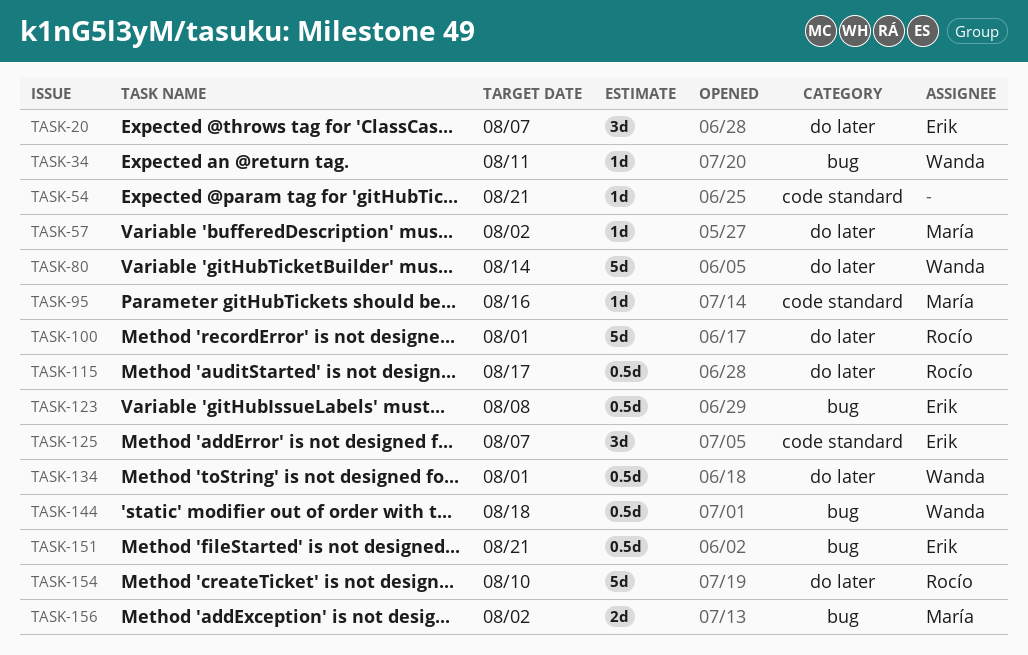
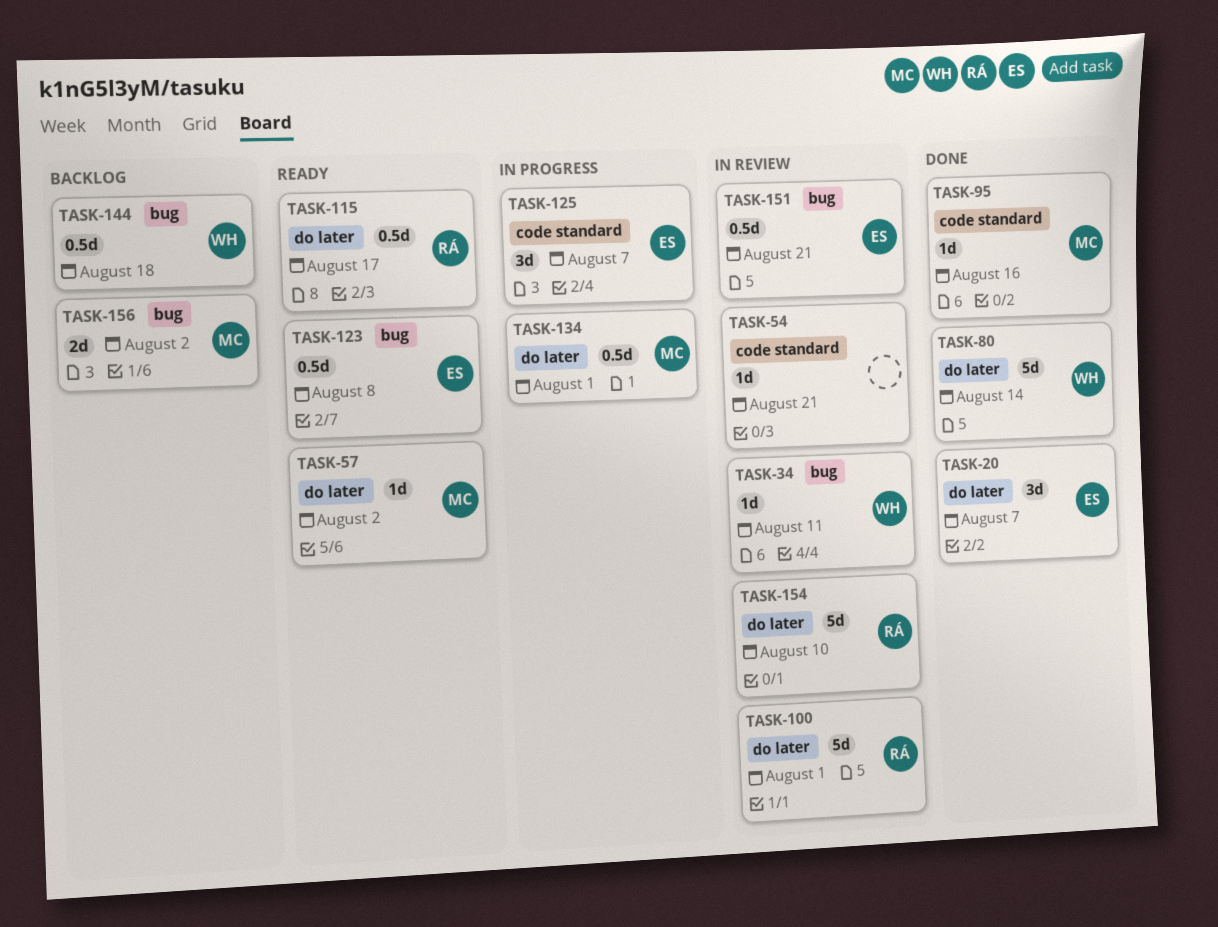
TASK-134, owner: Wanda -> María

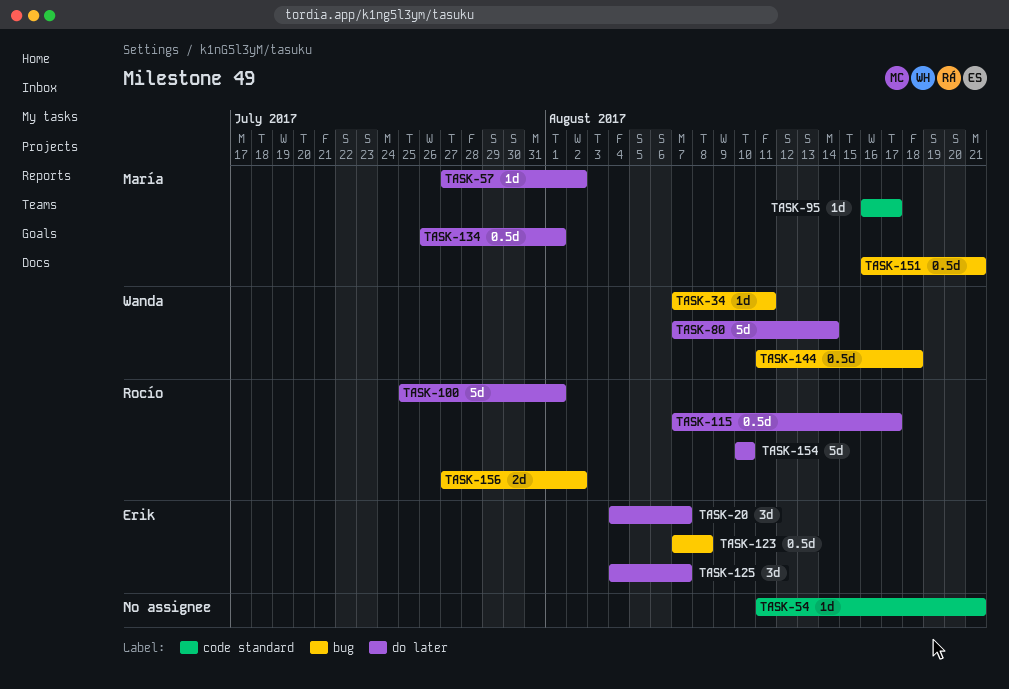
TASK-95, due: Aug 16 -> Aug 17
TASK-125, label: code standard -> do later
TASK-151, owner: Erik -> María
TASK-156, owner: María -> Rocío

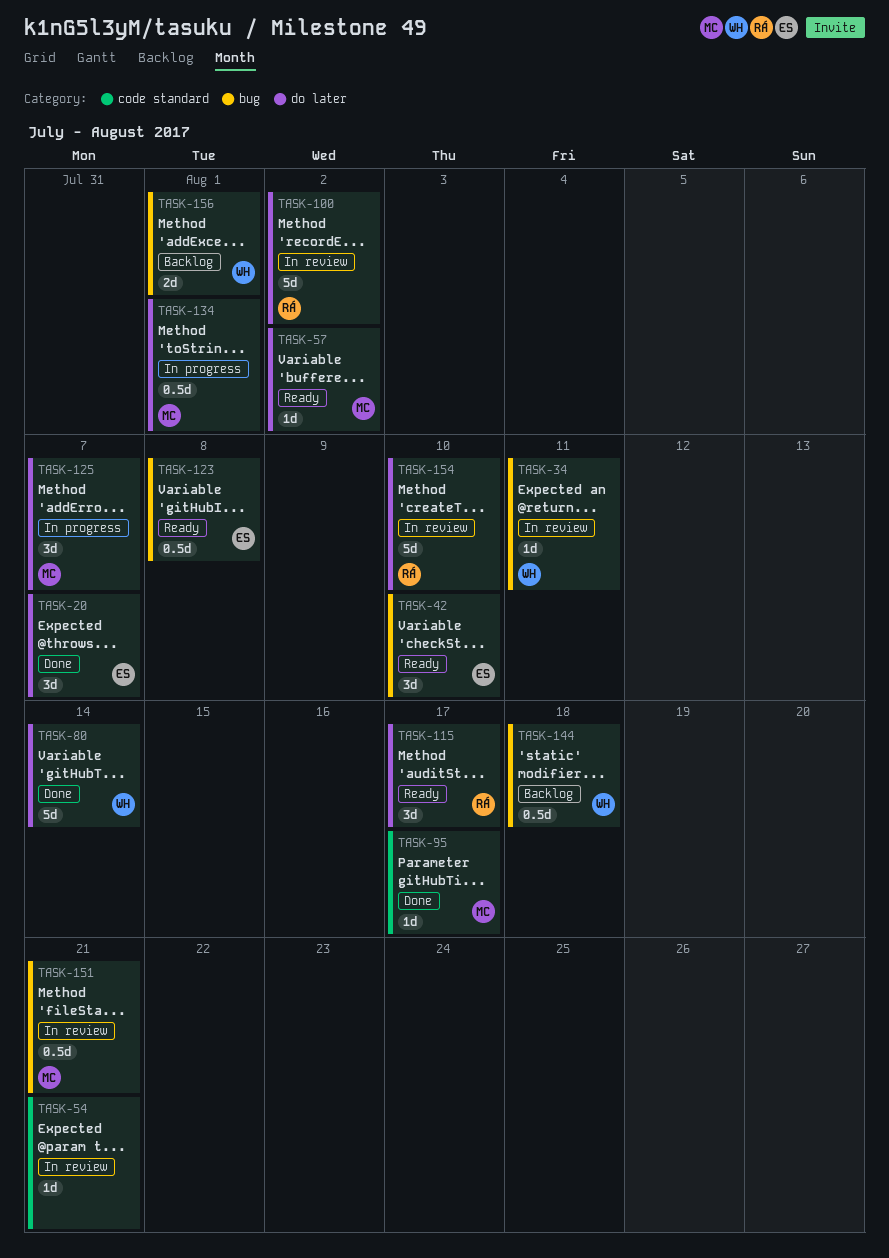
TASK-42: none -> present
TASK-100, due: Aug 1 -> Aug 2
TASK-115, estimate: 0.5d -> 3d
TASK-125, owner: Erik -> María
TASK-156, owner: Rocío -> Wanda
TASK-156, due: Aug 2 -> Aug 1

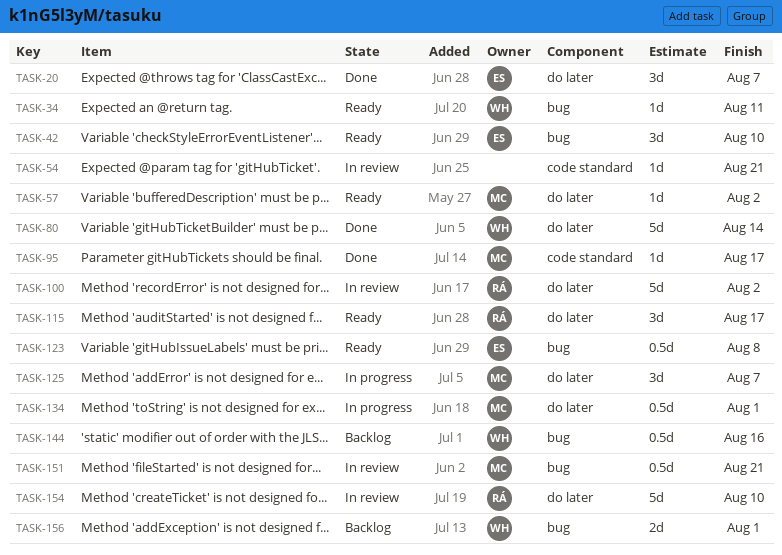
TASK-34, status: In review -> Ready
TASK-144, due: Aug 18 -> Aug 16

